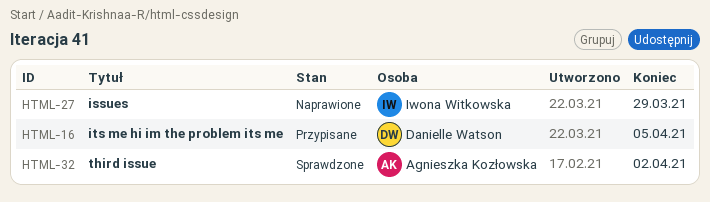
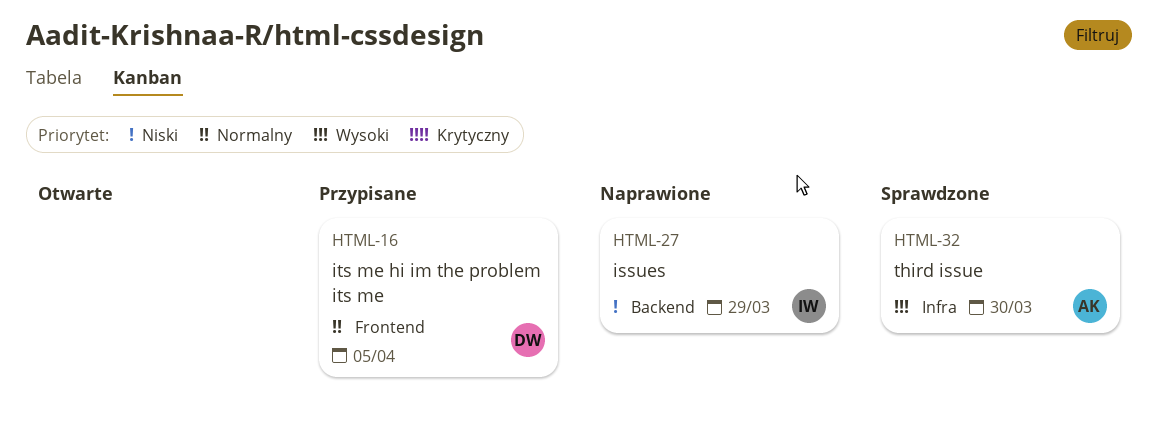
HTML-32, due: Apr 2 -> Mar 30

